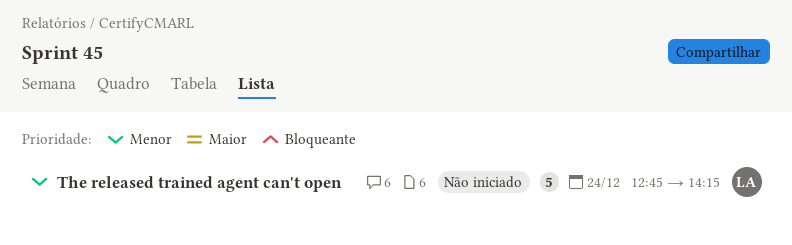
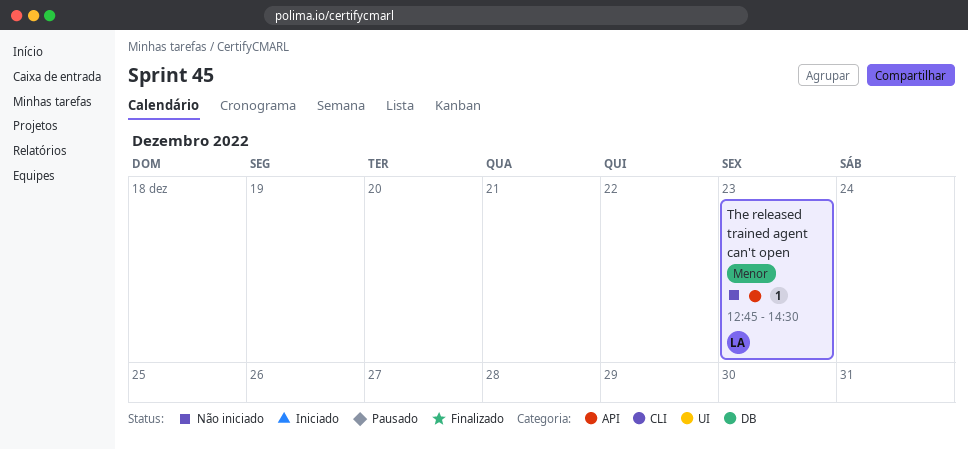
The released trained agent can't open, estimate: 5 -> 1
The released trained agent can't open, day: Dec 24 -> Dec 23
The released trained agent can't open, ends: 14:15 -> 14:30

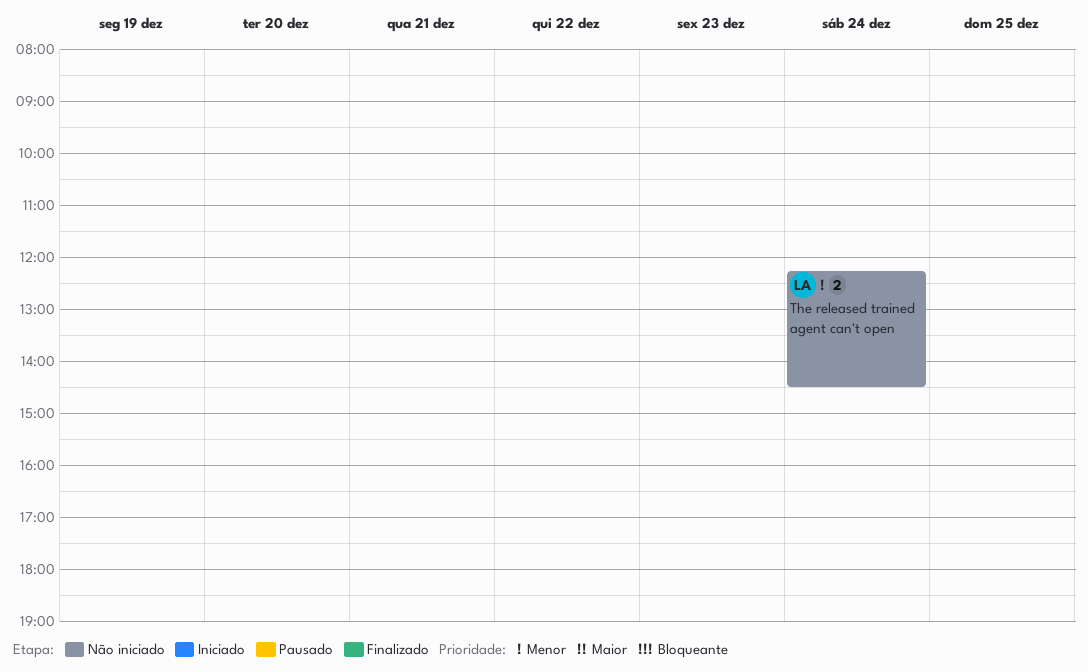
The released trained agent can't open, estimate: 1 -> 2
The released trained agent can't open, day: Dec 23 -> Dec 24
The released trained agent can't open, begins: 12:45 -> 12:15

